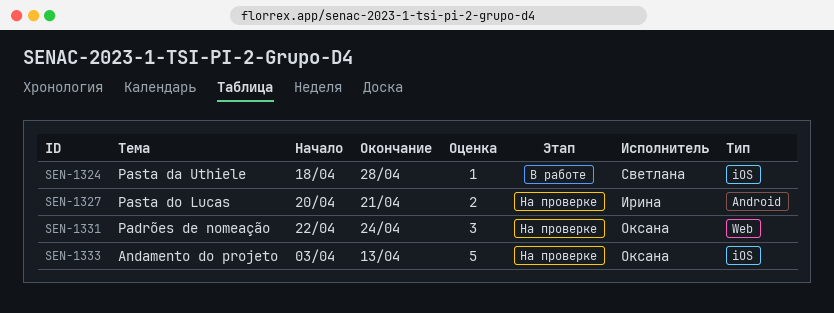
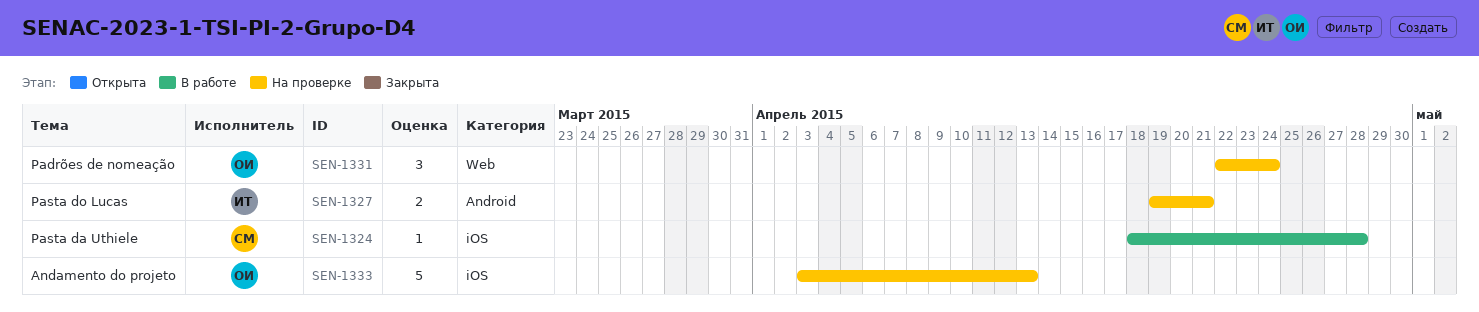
SEN-1327, start: Apr 20 -> Apr 19

